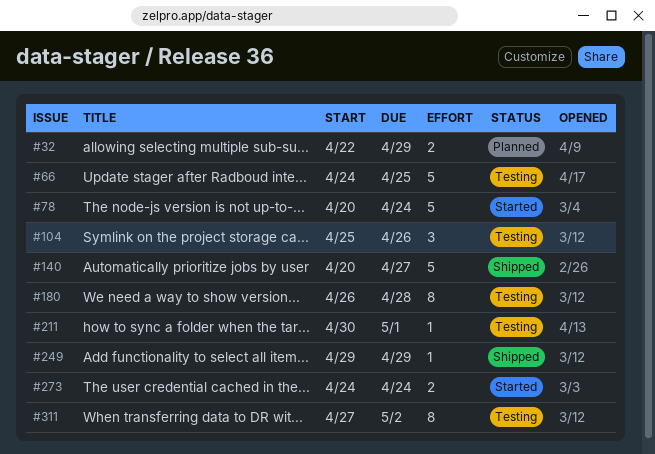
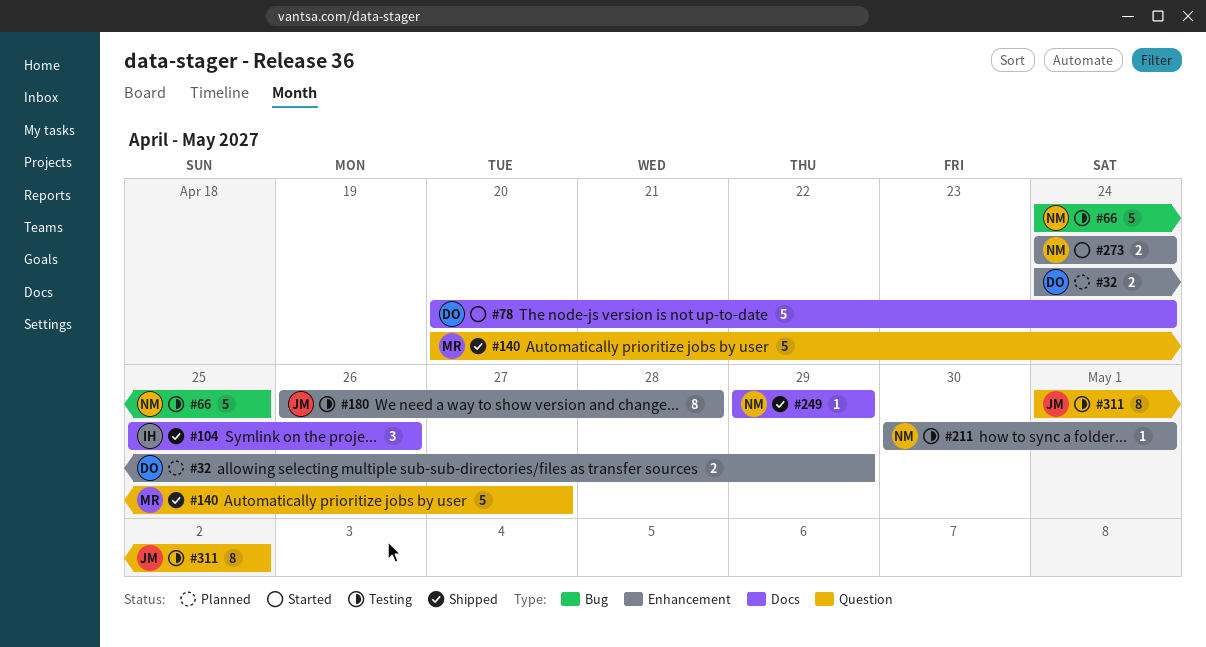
#32, start: Apr 22 -> Apr 24
#104, status: Testing -> Shipped
#311, start: Apr 27 -> May 1

